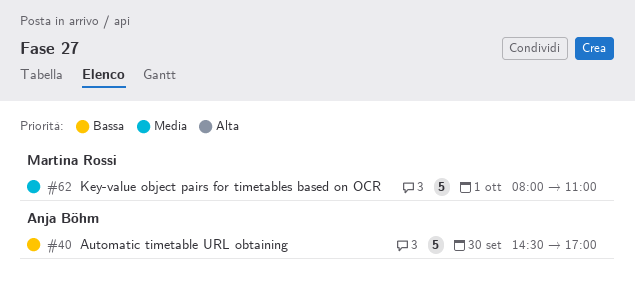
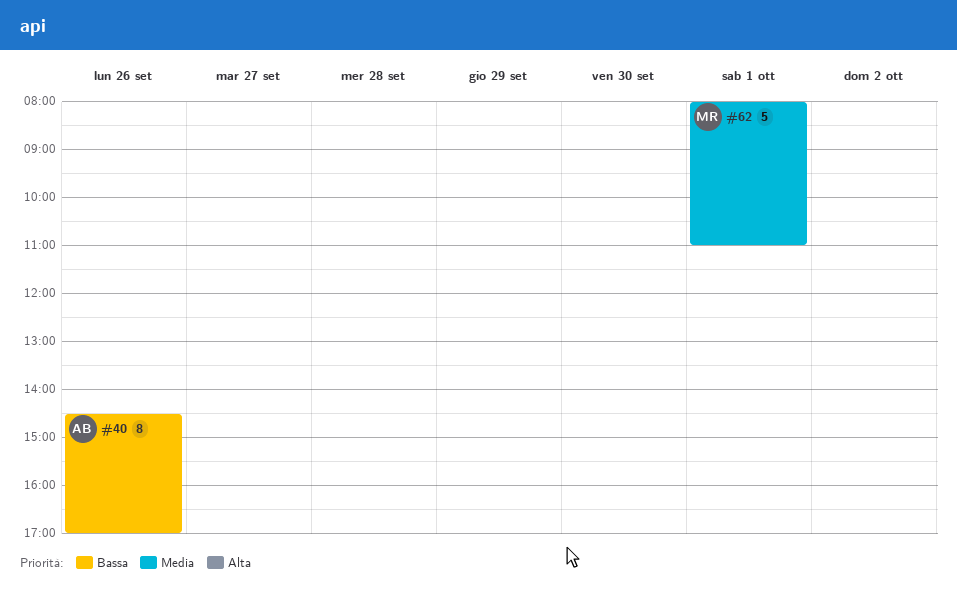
#40, estimate: 5 -> 8
#40, day: Sep 30 -> Sep 26

